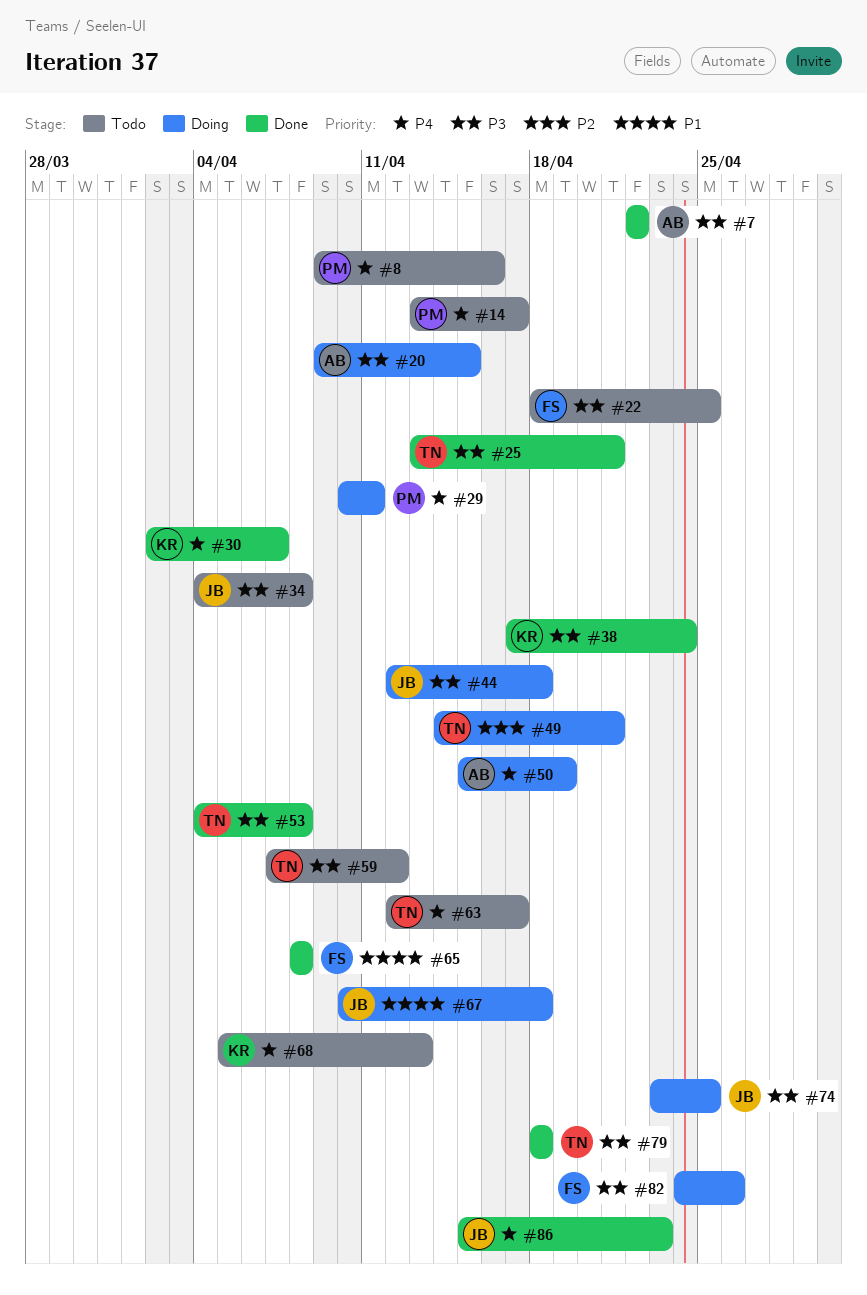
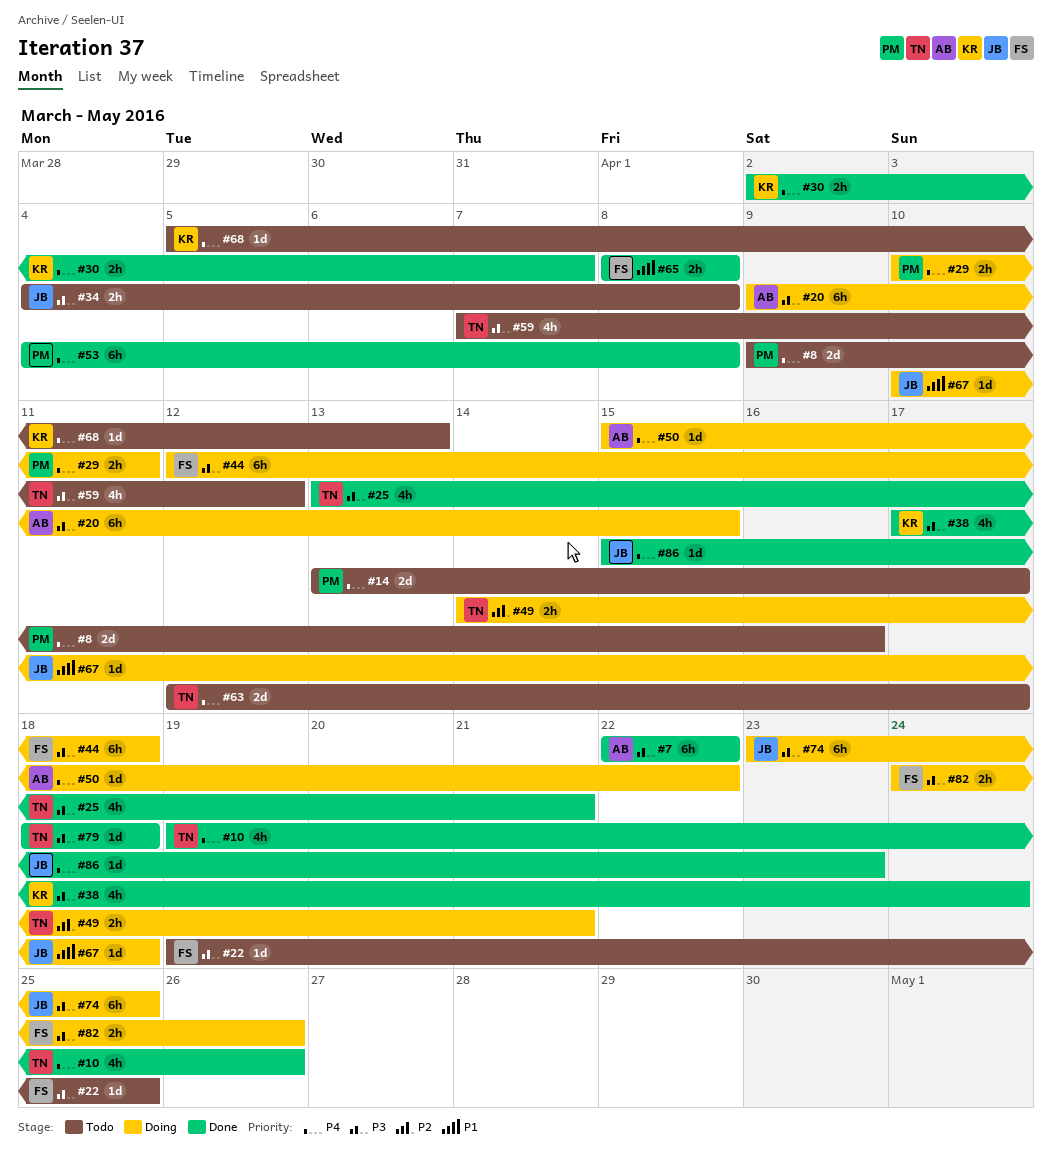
#10: none -> present
#22, start: Apr 18 -> Apr 19
#44, owner: JB -> FS
#50, due: Apr 19 -> Apr 22
#53, owner: TN -> PM
#53, priority: P3 -> P4

